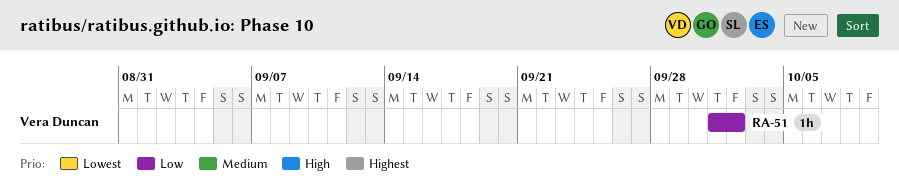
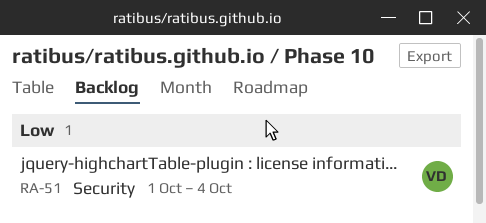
RA-51, due: Oct 2 -> Oct 4

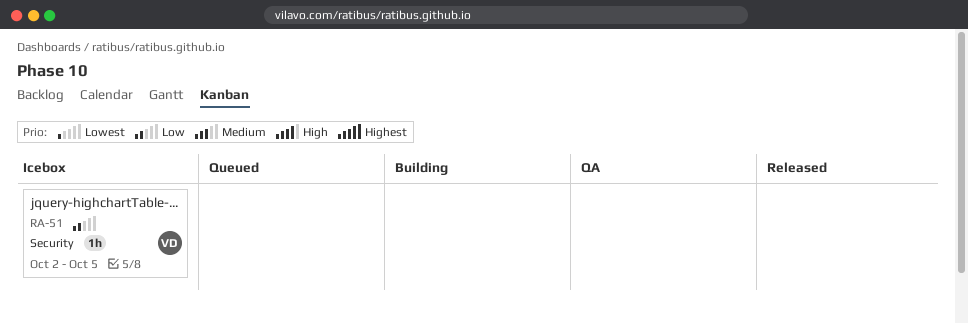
RA-51, start: Oct 1 -> Oct 2
RA-51, due: Oct 4 -> Oct 5

